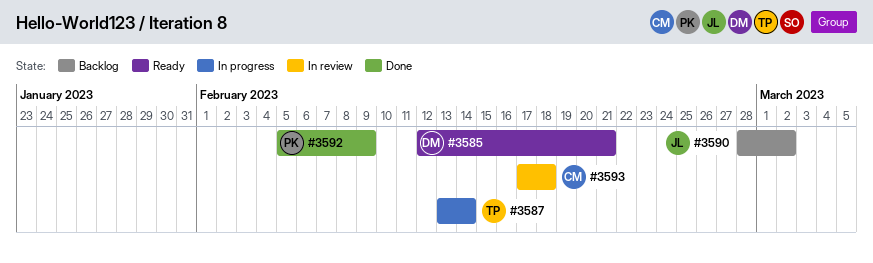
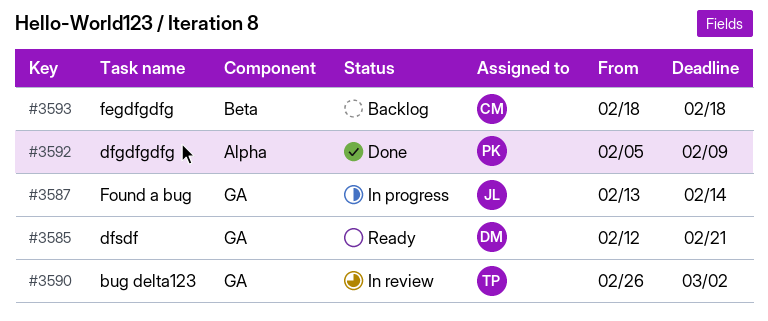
#3587, owner: TP -> JL
#3590, status: Backlog -> In review
#3590, owner: JL -> TP
#3590, start: Feb 28 -> Feb 26
#3593, status: In review -> Backlog
#3593, start: Feb 17 -> Feb 18

